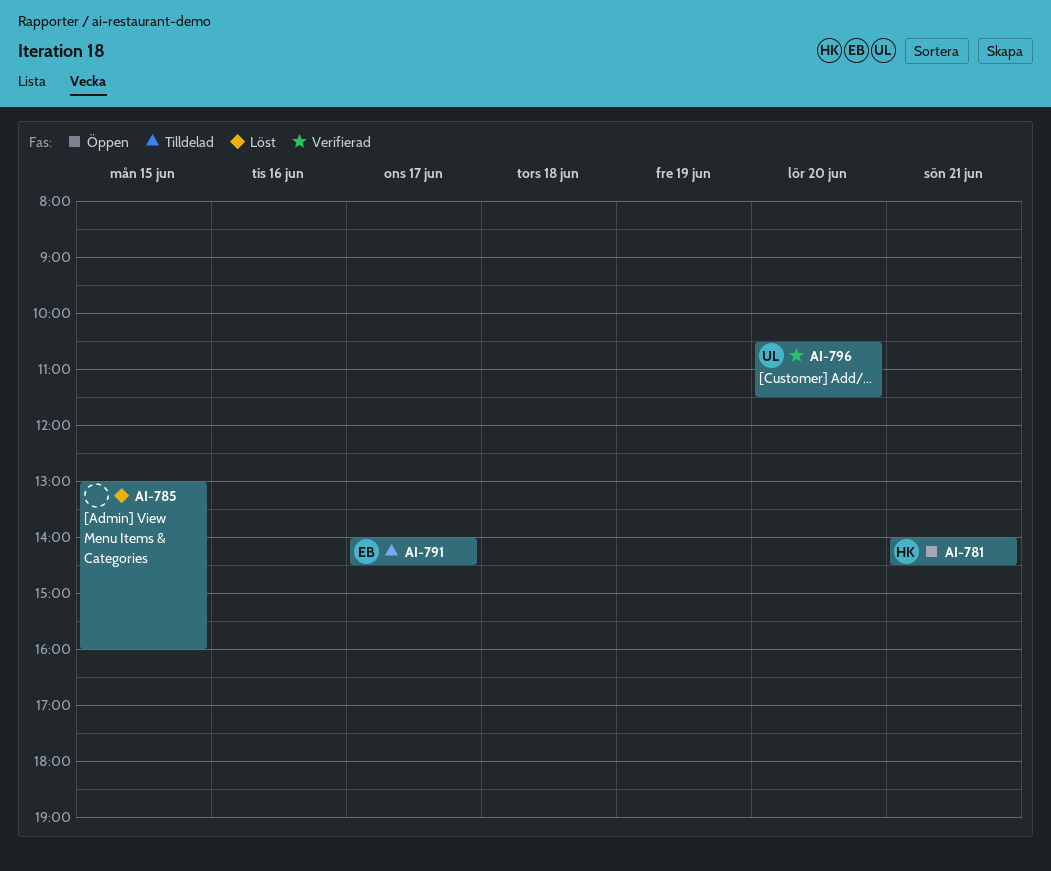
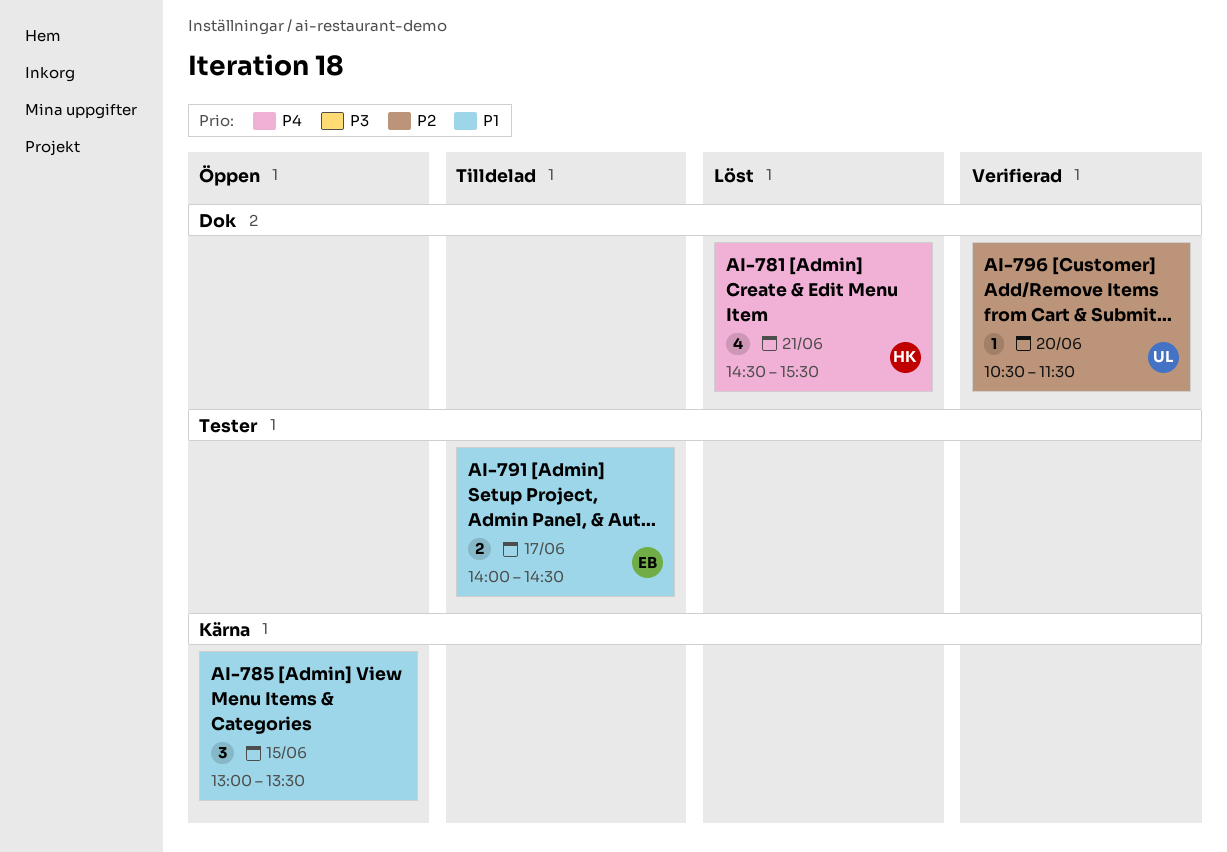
AI-781, status: Öppen -> Löst
AI-781, begins: 14:00 -> 14:30
AI-781, ends: 14:30 -> 15:30
AI-785, status: Löst -> Öppen
AI-785, ends: 16:00 -> 13:30

